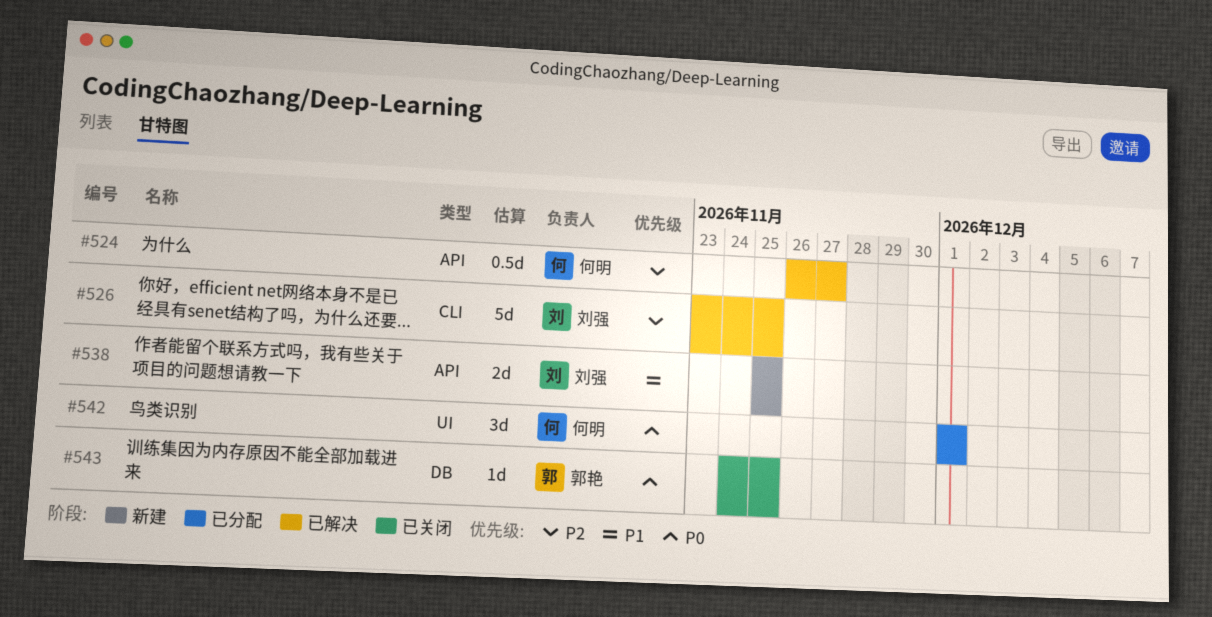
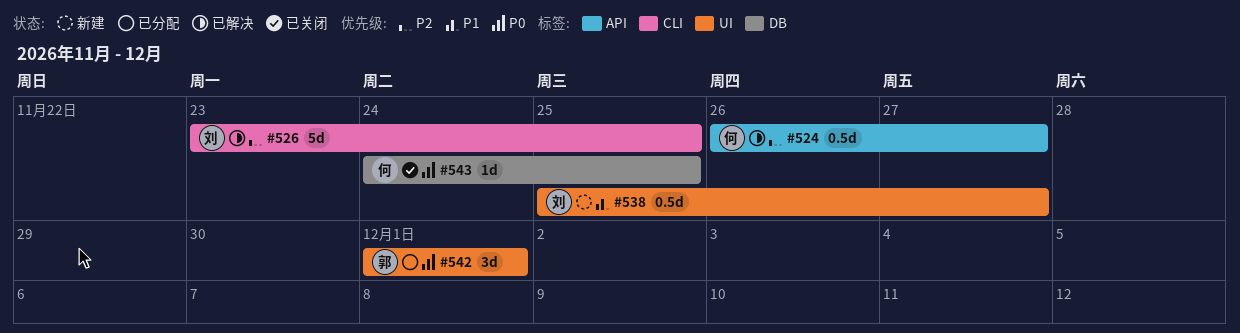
#538, label: API -> UI
#538, estimate: 2d -> 0.5d
#538, due: Nov 25 -> Nov 27
#542, owner: 何明 -> 郭艳
#543, owner: 郭艳 -> 何明

